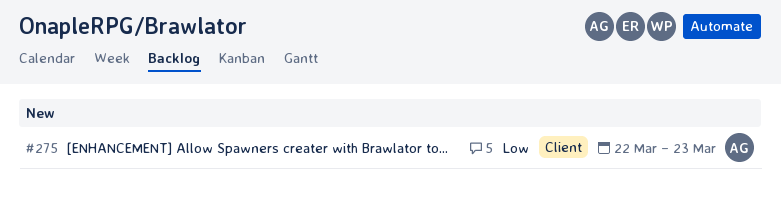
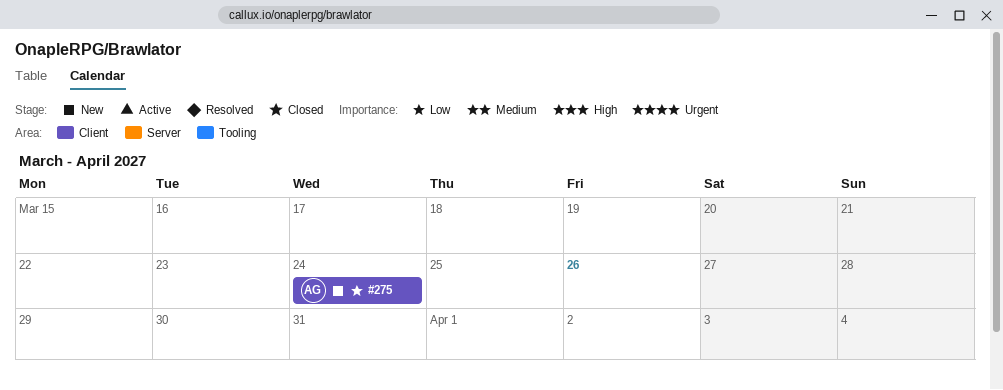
#275, start: Mar 22 -> Mar 24
#275, due: Mar 23 -> Mar 24

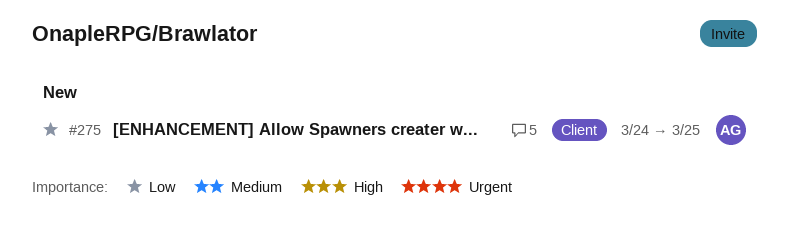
#275, due: Mar 24 -> Mar 25

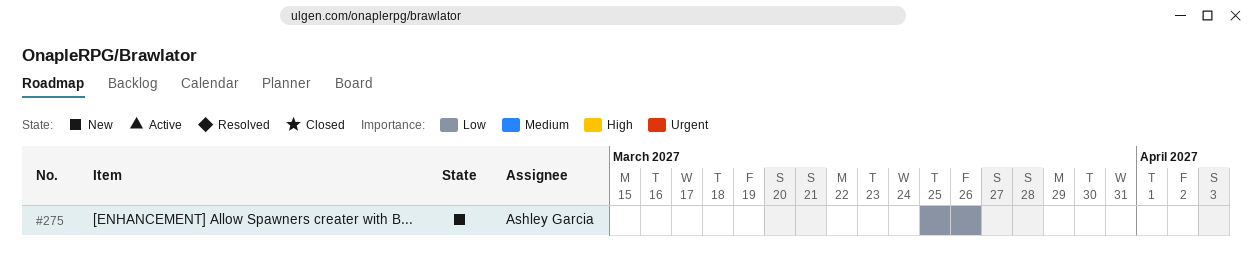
#275, start: Mar 24 -> Mar 25
#275, due: Mar 25 -> Mar 26

